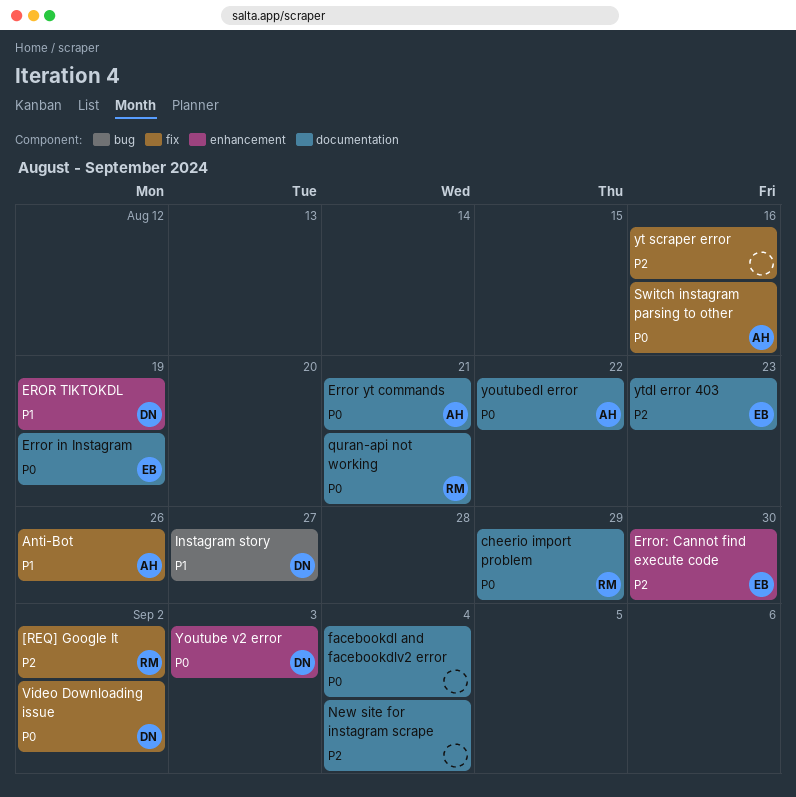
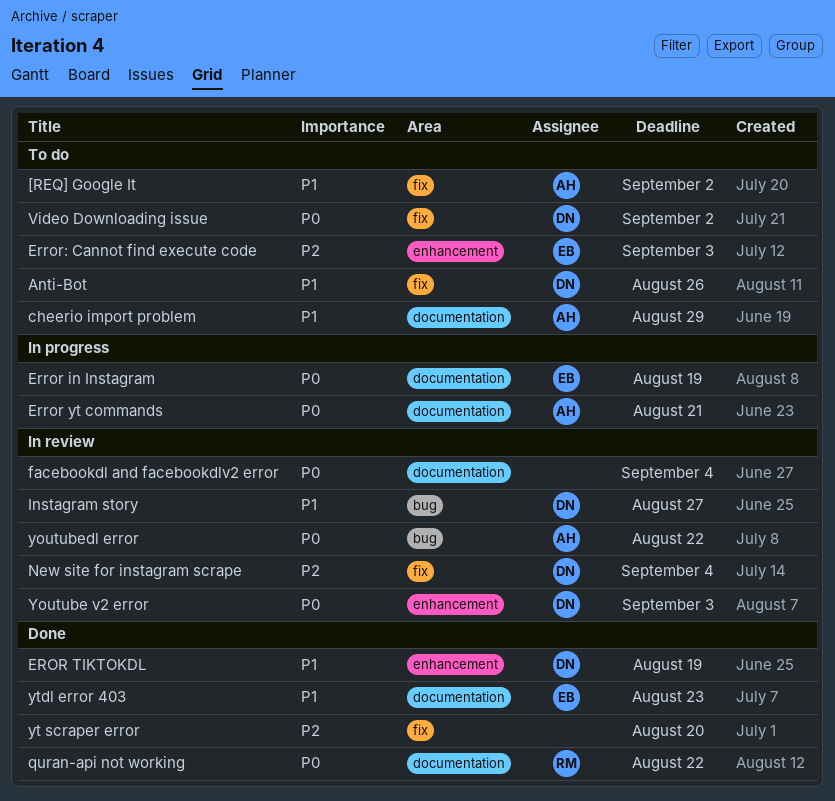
[REQ] Google It, owner: RM -> AH
[REQ] Google It, priority: P2 -> P1
Anti-Bot, owner: AH -> DN
cheerio import problem, owner: RM -> AH
cheerio import problem, priority: P0 -> P1
Error: Cannot find execute code, due: Aug 30 -> Sep 3
New site for instagram scrape, owner: none -> DN
New site for instagram scrape, label: documentation -> fix
quran-api not working, due: Aug 21 -> Aug 22
Switch instagram parsing to other: present -> none
youtubedl error, label: documentation -> bug
yt scraper error, due: Aug 16 -> Aug 20
ytdl error 403, priority: P2 -> P1

